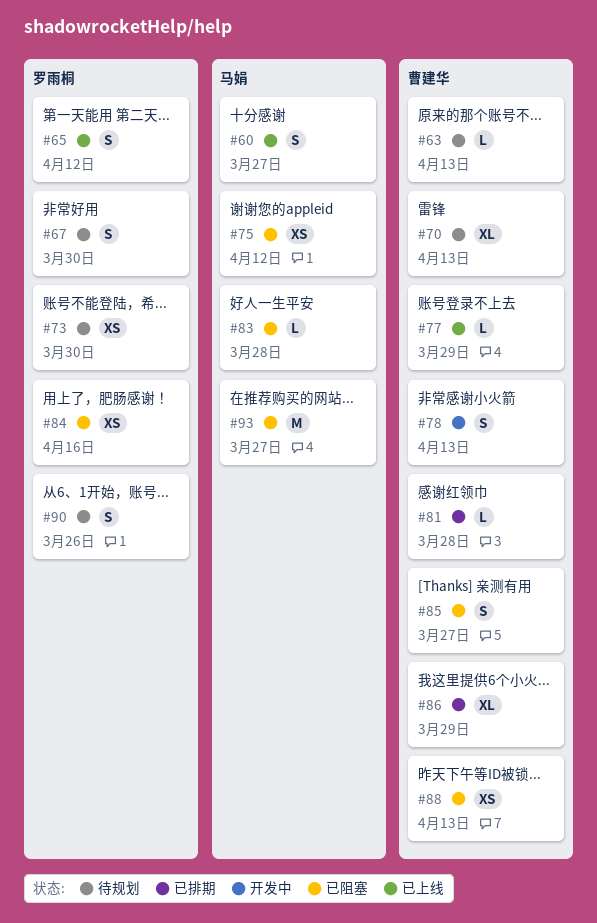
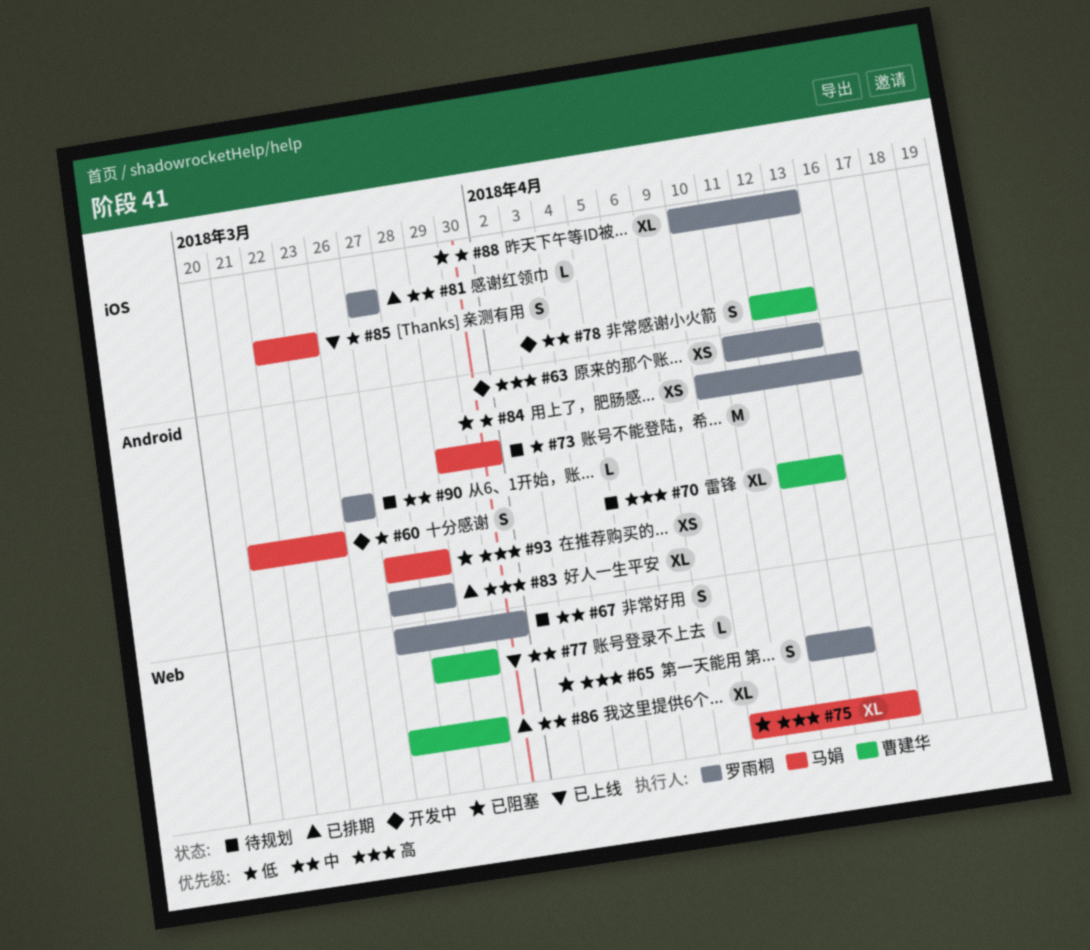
#60, status: 已上线 -> 开发中
#60, due: Mar 27 -> Mar 23
#63, status: 待规划 -> 开发中
#63, owner: 曹建华 -> 罗雨桐
#63, estimate: L -> XS
#65, status: 已上线 -> 已阻塞
#65, due: Apr 12 -> Apr 13
#73, owner: 罗雨桐 -> 马娟
#73, estimate: XS -> M
#75, estimate: XS -> XL
#75, due: Apr 12 -> Apr 16
#81, owner: 曹建华 -> 罗雨桐
#81, due: Mar 28 -> Mar 27
#83, status: 已阻塞 -> 已排期
#83, owner: 马娟 -> 罗雨桐
#83, estimate: L -> XL
#85, status: 已阻塞 -> 已上线
#85, owner: 曹建华 -> 马娟
#85, due: Mar 27 -> Mar 23
#88, owner: 曹建华 -> 罗雨桐
#88, estimate: XS -> XL
#90, estimate: S -> L
#93, estimate: M -> XS
#93, due: Mar 27 -> Mar 28

